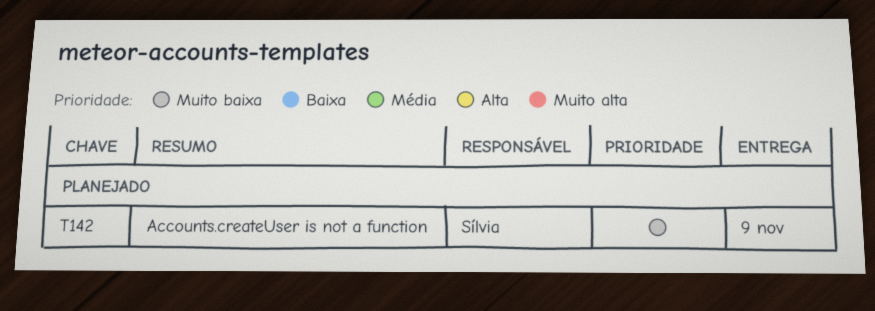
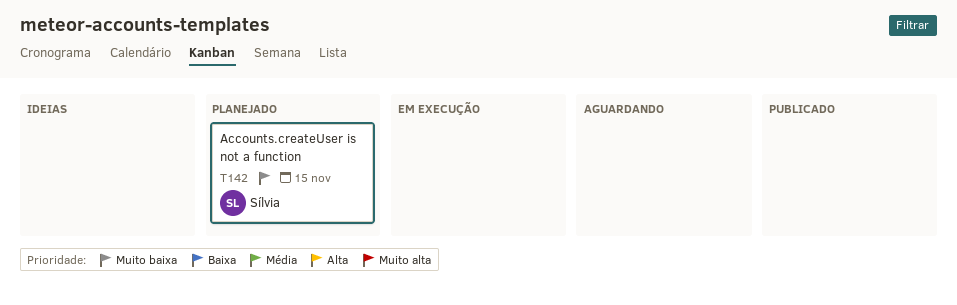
T142, due: Nov 9 -> Nov 15

